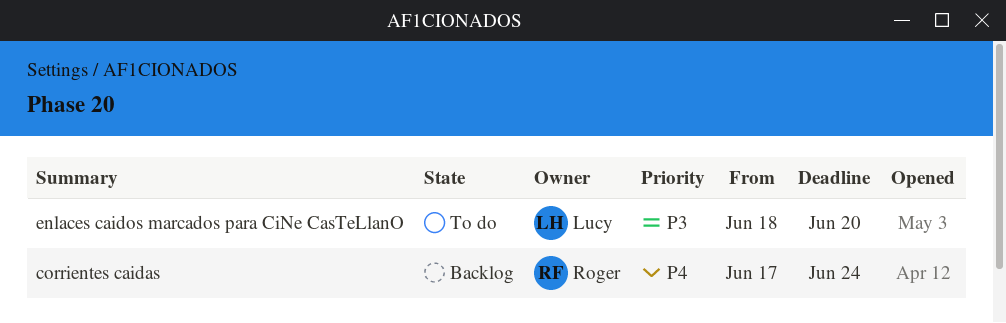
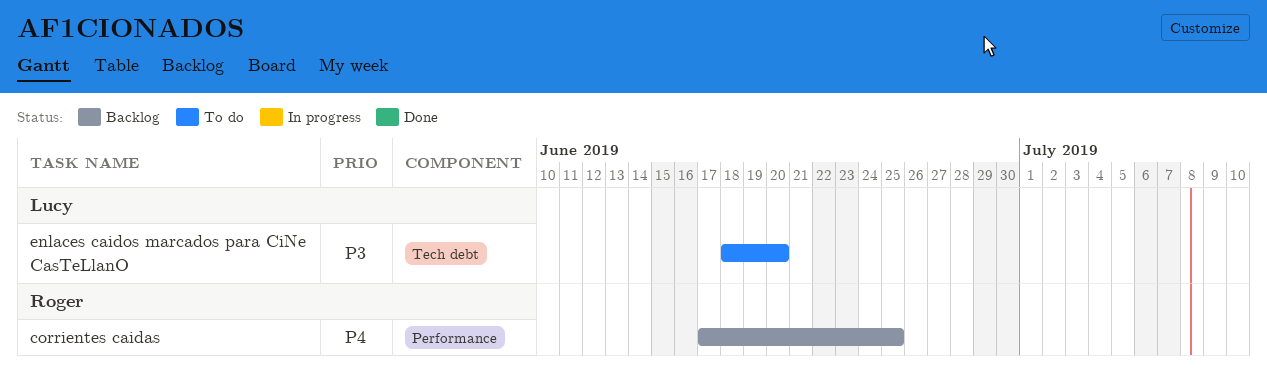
corrientes caidas, due: Jun 24 -> Jun 25

